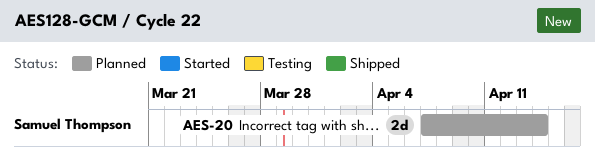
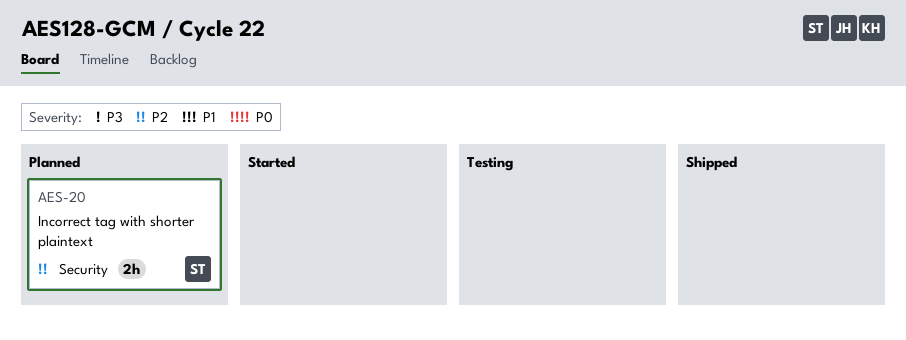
AES-20, estimate: 2d -> 2h

